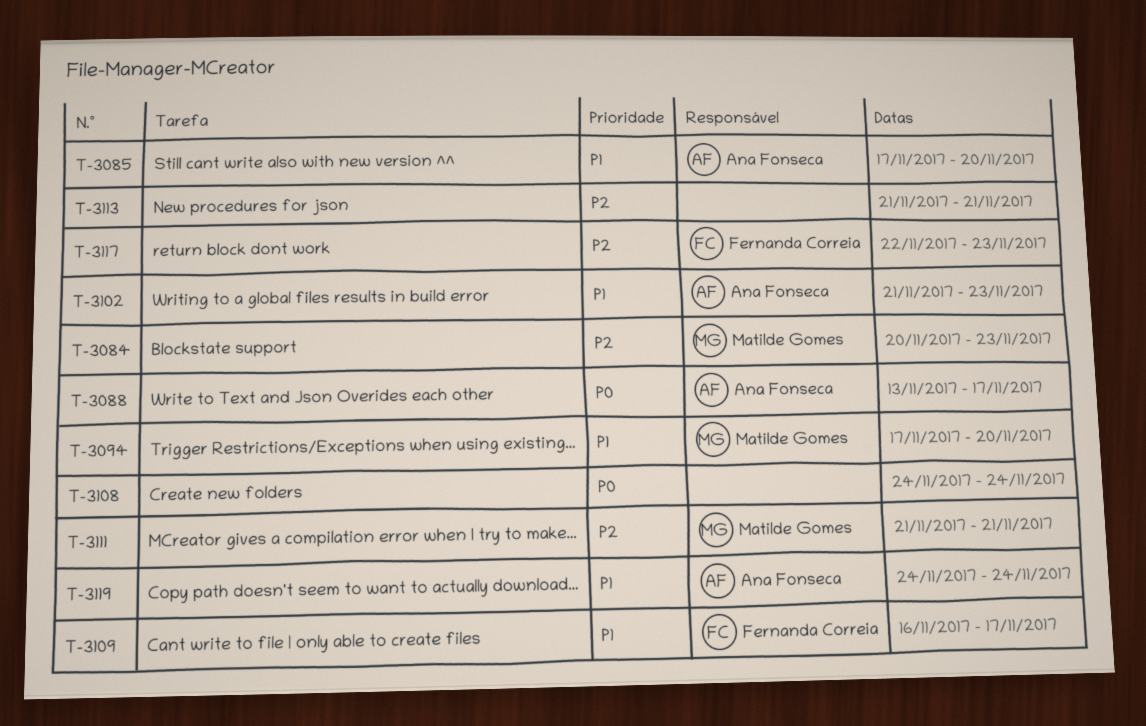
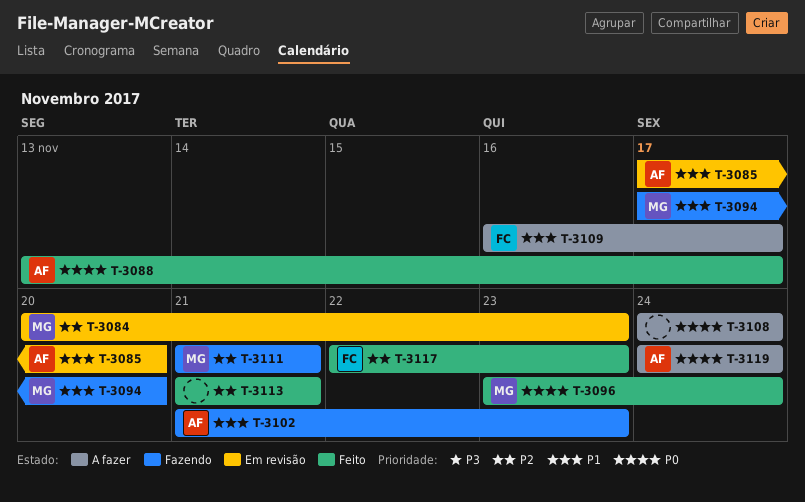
T-3096: none -> present
T-3119, priority: P1 -> P0

